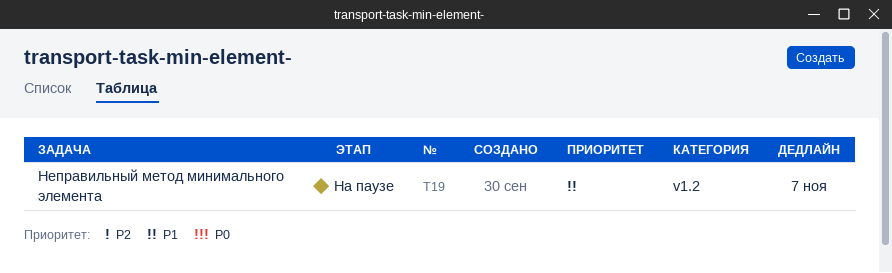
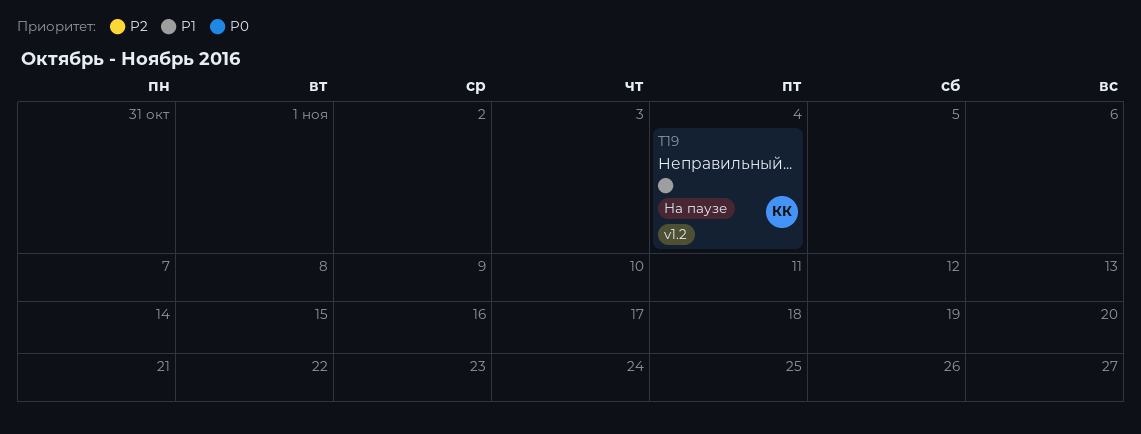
T19, due: Nov 7 -> Nov 4

